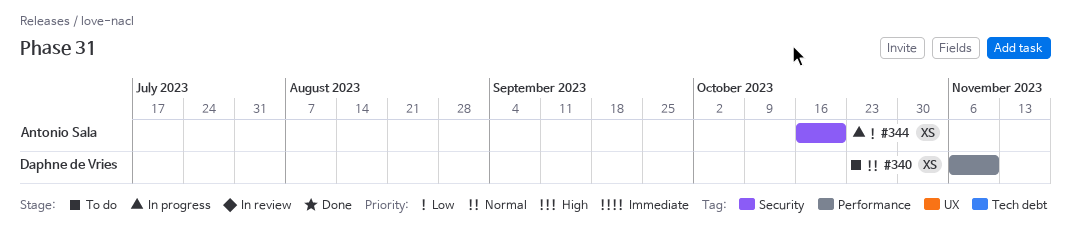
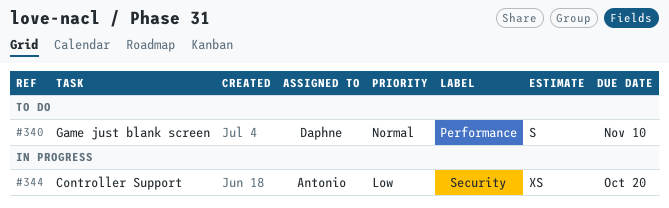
#340, estimate: XS -> S

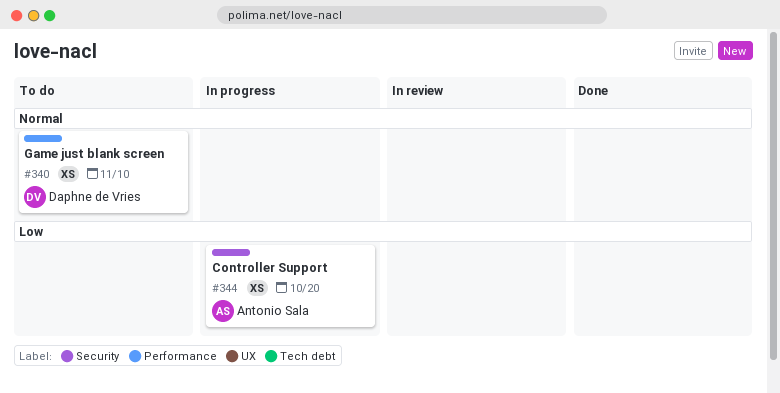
#340, estimate: S -> XS

